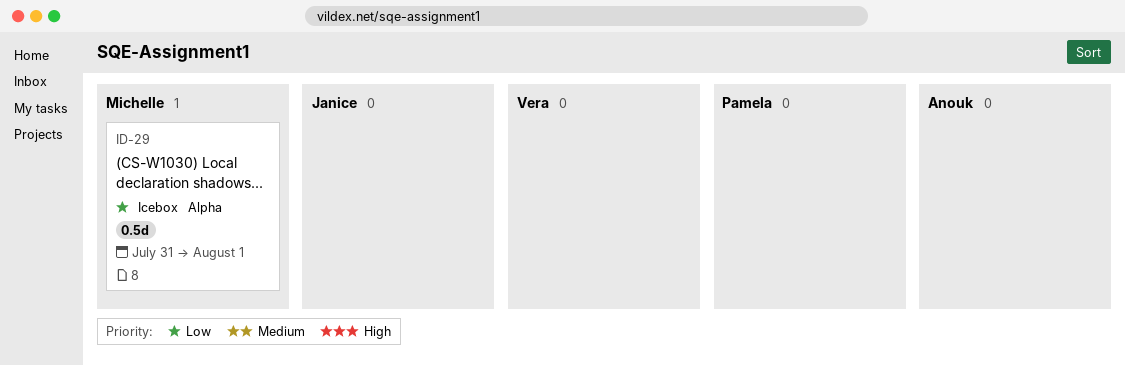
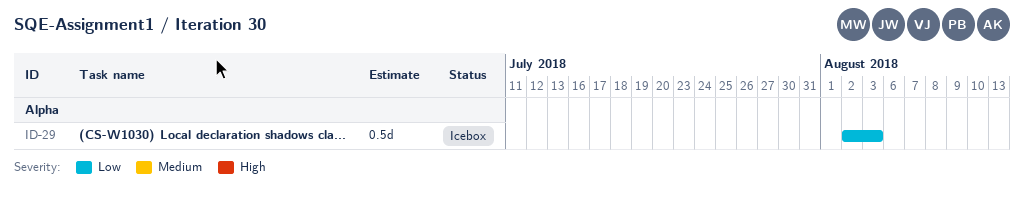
ID-29, start: Jul 31 -> Aug 2
ID-29, due: Aug 1 -> Aug 3

